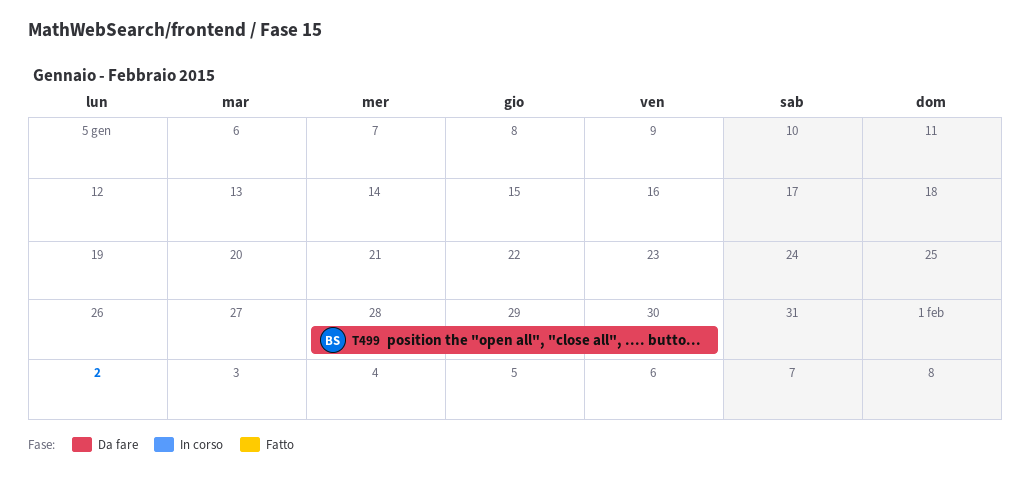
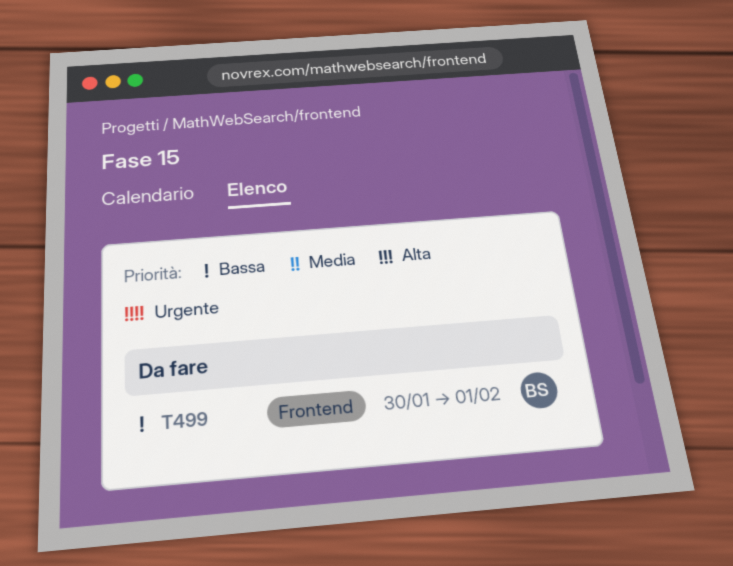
T499, start: Jan 28 -> Jan 30
T499, due: Jan 30 -> Feb 1

